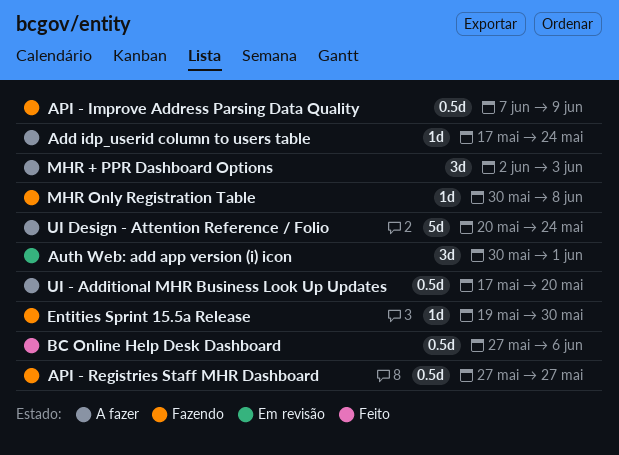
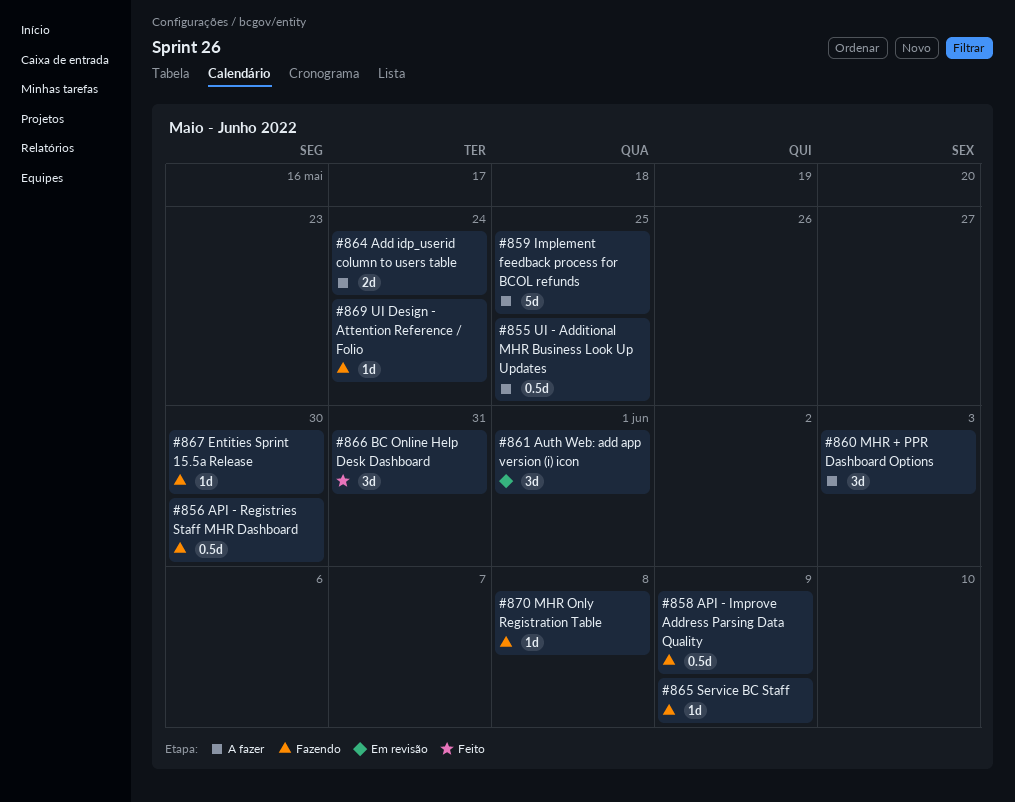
Add idp_userid column to users table, estimate: 1d -> 2d
API - Registries Staff MHR Dashboard, due: May 27 -> May 30
BC Online Help Desk Dashboard, estimate: 0.5d -> 3d
BC Online Help Desk Dashboard, due: Jun 6 -> May 31
Implement feedback process for BCOL refunds: none -> present
Service BC Staff: none -> present
UI - Additional MHR Business Look Up Updates, due: May 20 -> May 25
UI Design - Attention Reference / Folio, status: A fazer -> Fazendo
UI Design - Attention Reference / Folio, estimate: 5d -> 1d

